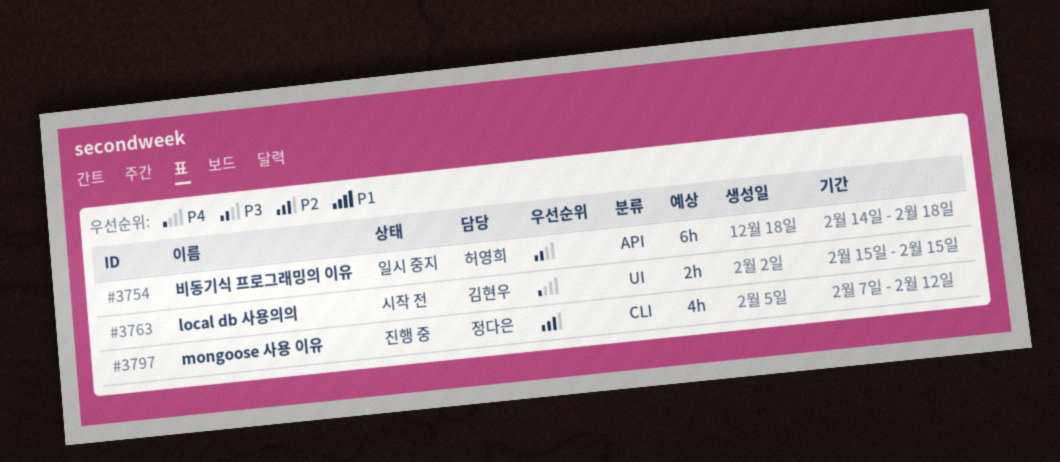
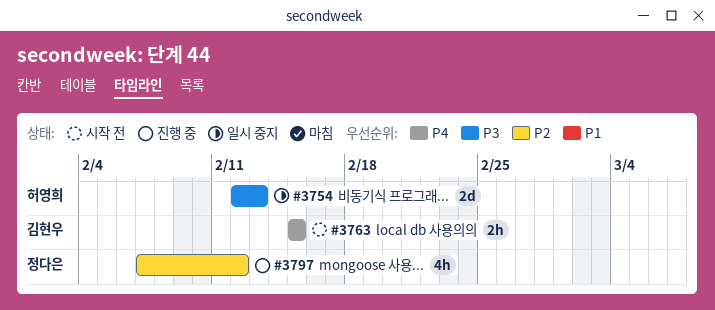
#3754, estimate: 6h -> 2d
#3754, start: Feb 14 -> Feb 12
#3754, due: Feb 18 -> Feb 13

